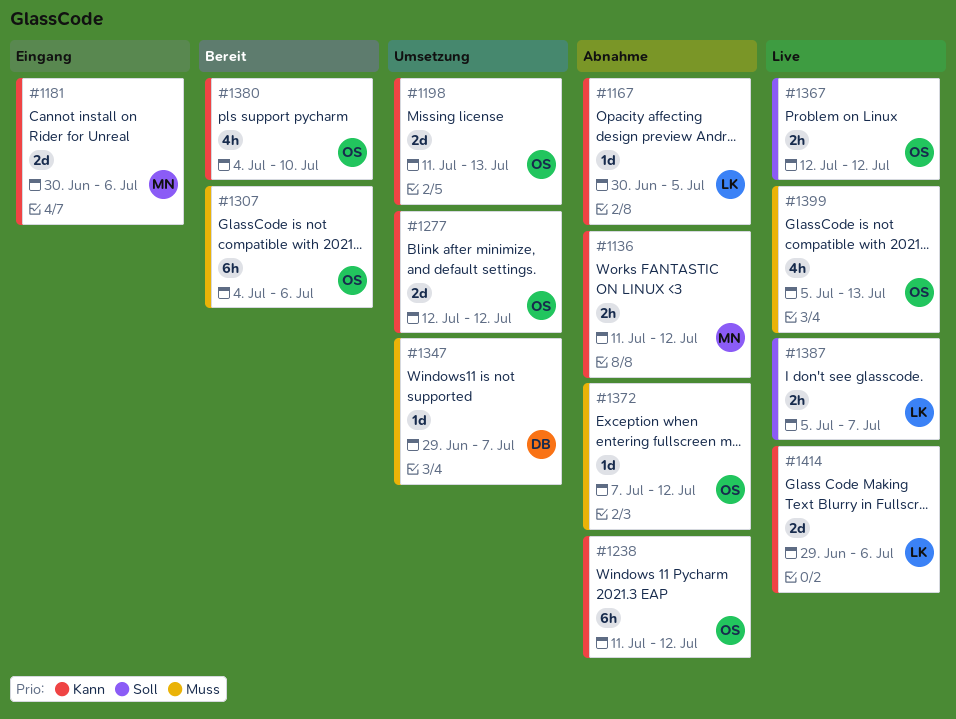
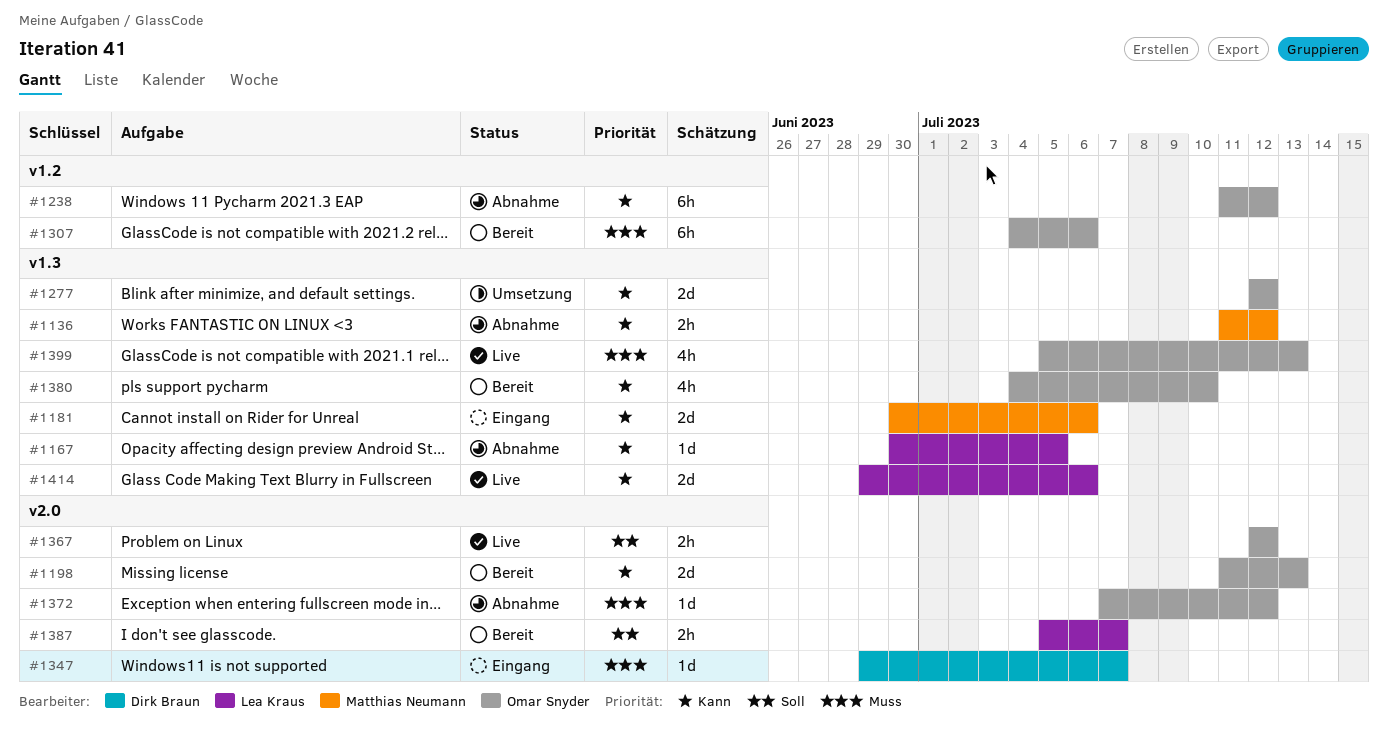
#1198, status: Umsetzung -> Bereit
#1347, status: Umsetzung -> Eingang
#1387, status: Live -> Bereit

